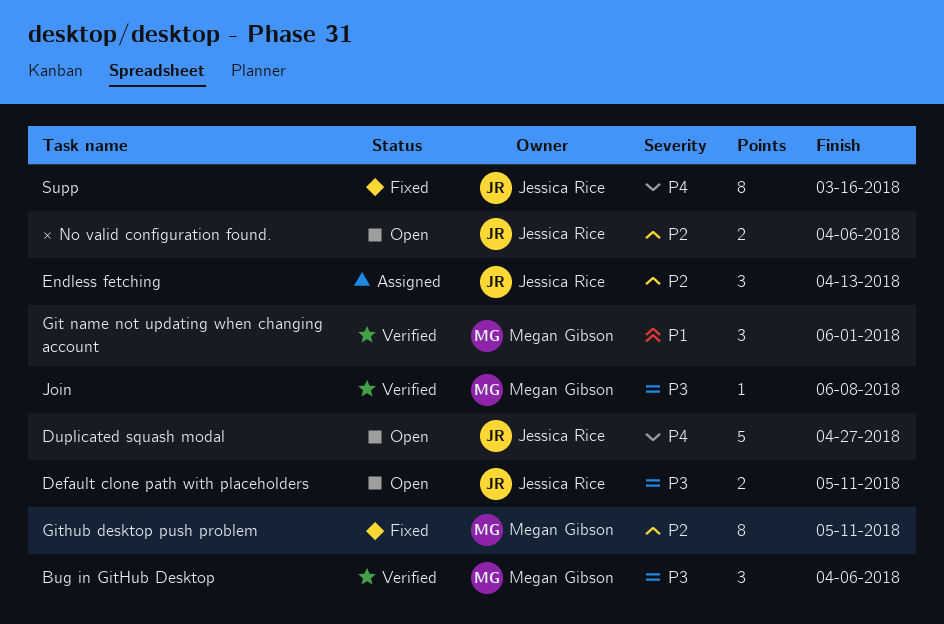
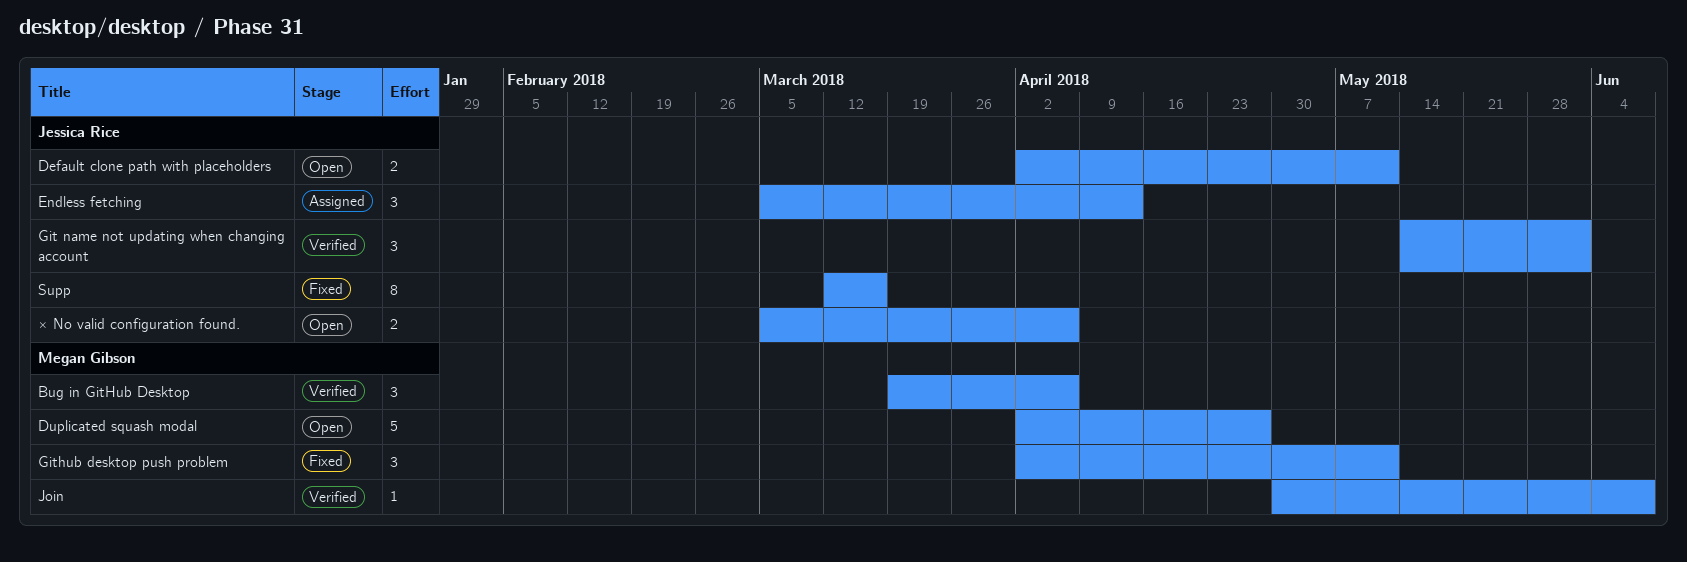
Duplicated squash modal, owner: Jessica Rice -> Megan Gibson
Git name not updating when changing account, owner: Megan Gibson -> Jessica Rice
Github desktop push problem, estimate: 8 -> 3

